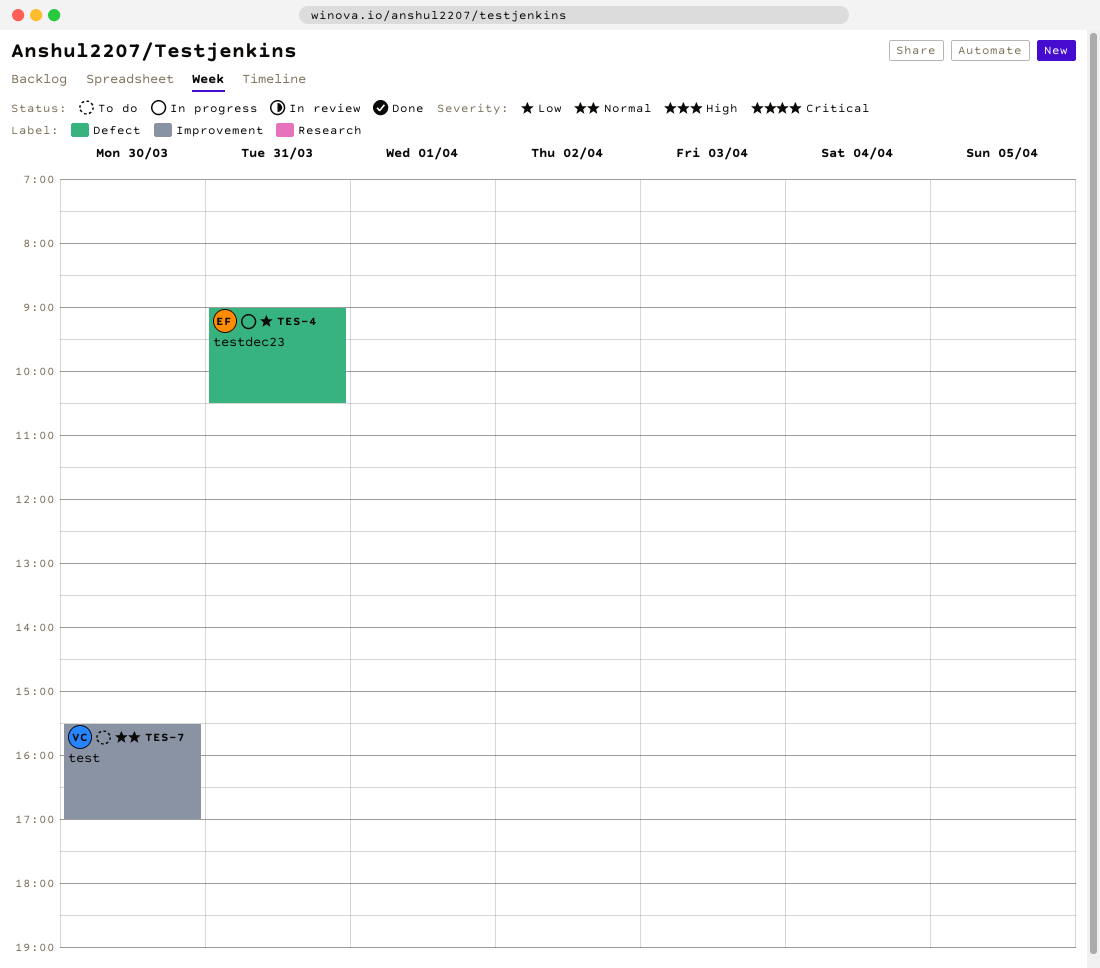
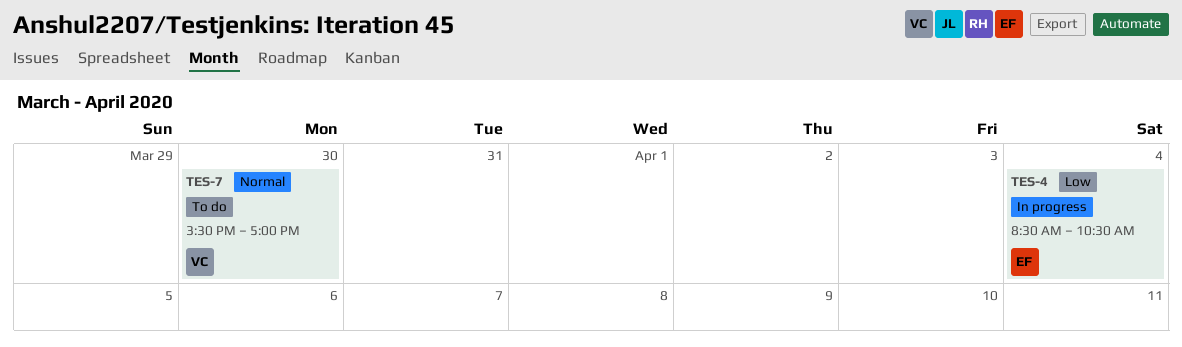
TES-4, day: Mar 31 -> Apr 4
TES-4, begins: 09:00 -> 08:30

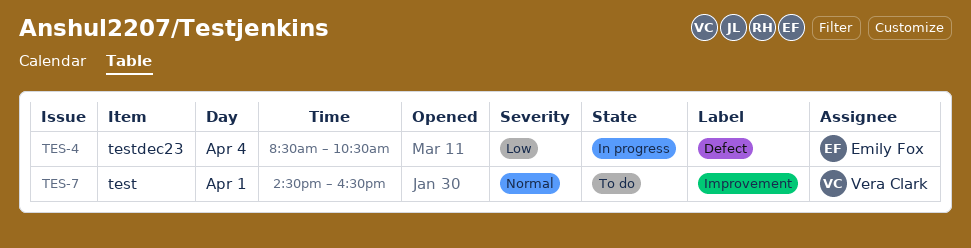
TES-7, day: Mar 30 -> Apr 1
TES-7, begins: 15:30 -> 14:30
TES-7, ends: 17:00 -> 16:30

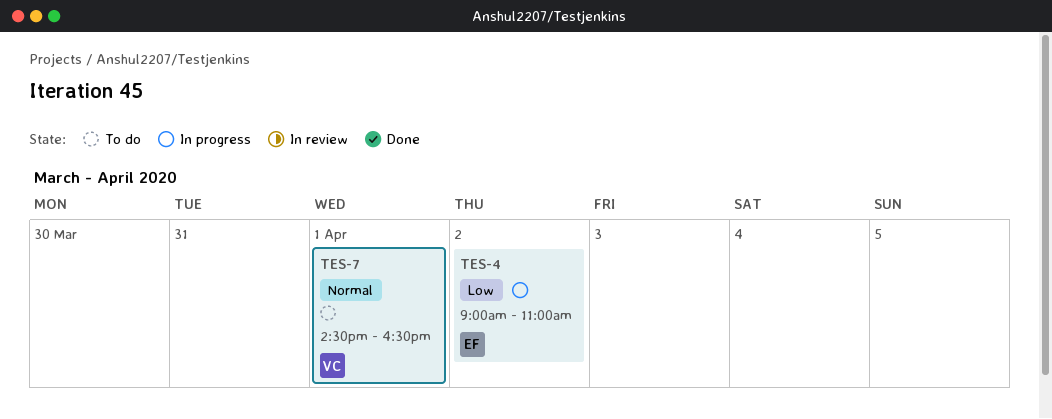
TES-4, day: Apr 4 -> Apr 2
TES-4, begins: 08:30 -> 09:00
TES-4, ends: 10:30 -> 11:00

